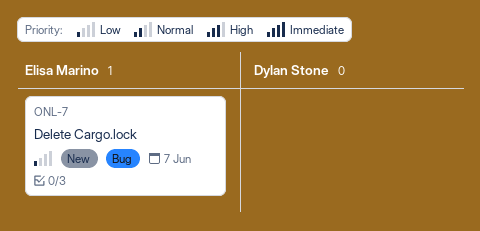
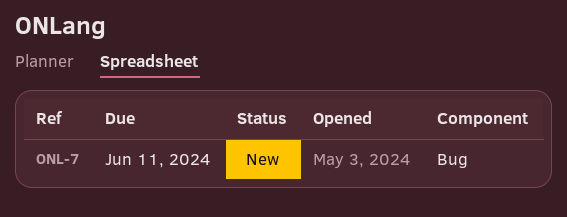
ONL-7, due: Jun 7 -> Jun 11

